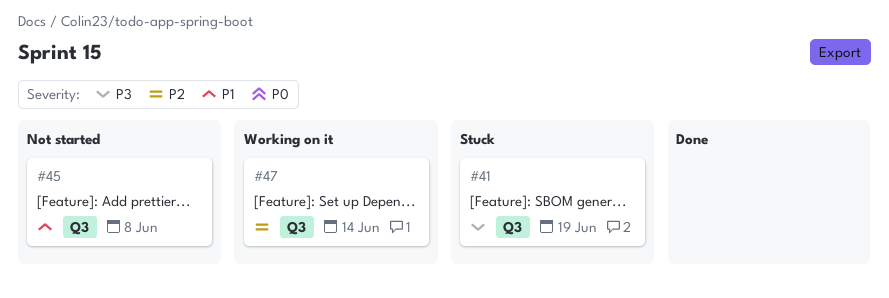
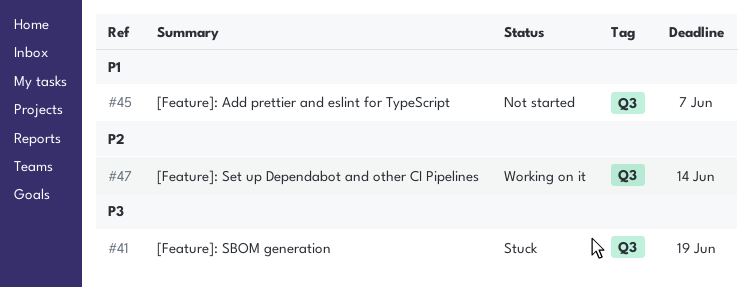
#45, due: Jun 8 -> Jun 7

